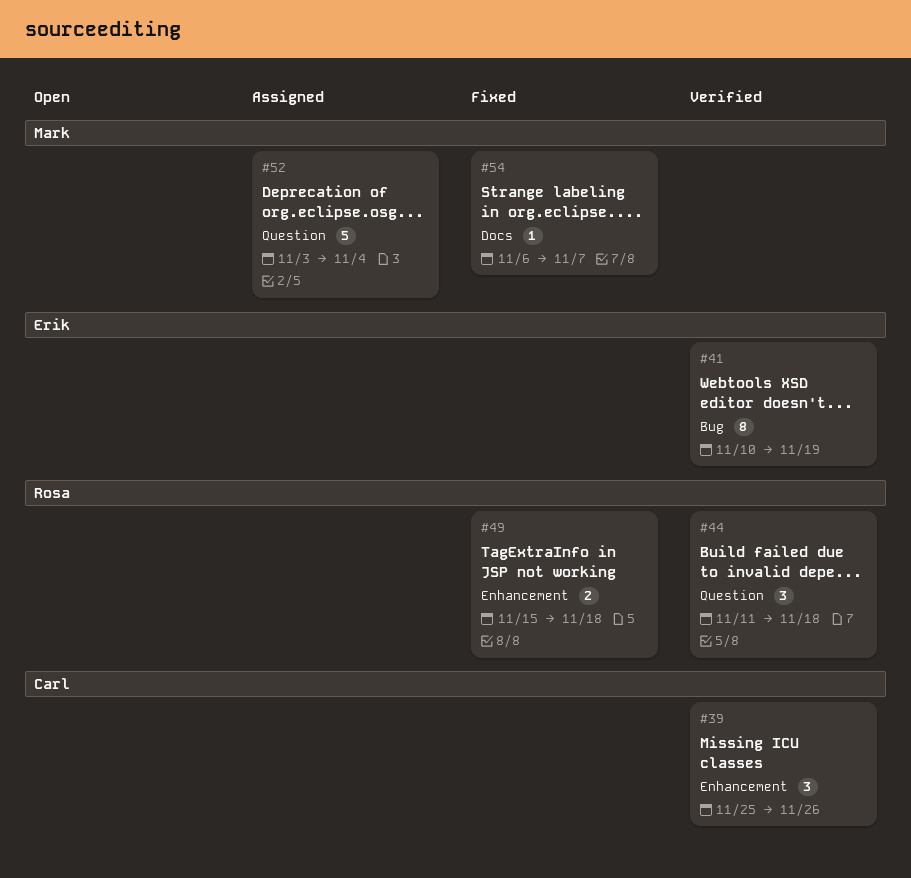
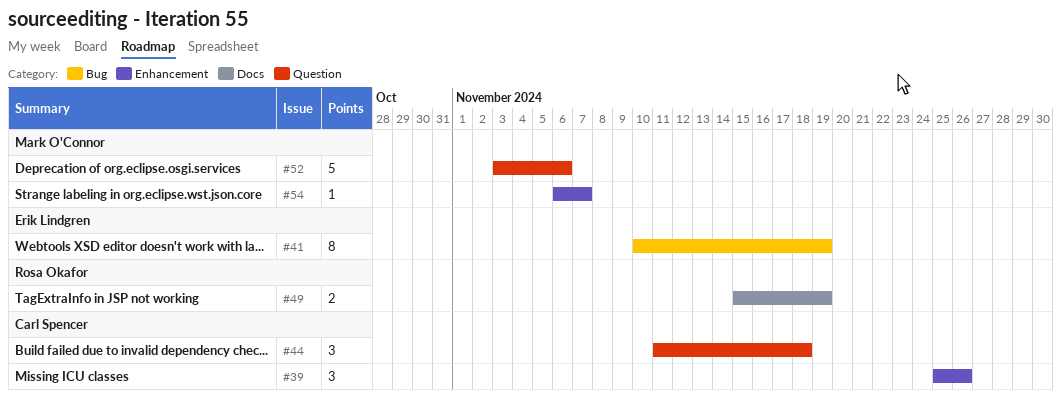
#44, owner: Rosa Okafor -> Carl Spencer
#49, label: Enhancement -> Docs
#49, due: Nov 18 -> Nov 19
#52, due: Nov 4 -> Nov 6
#54, label: Docs -> Enhancement

